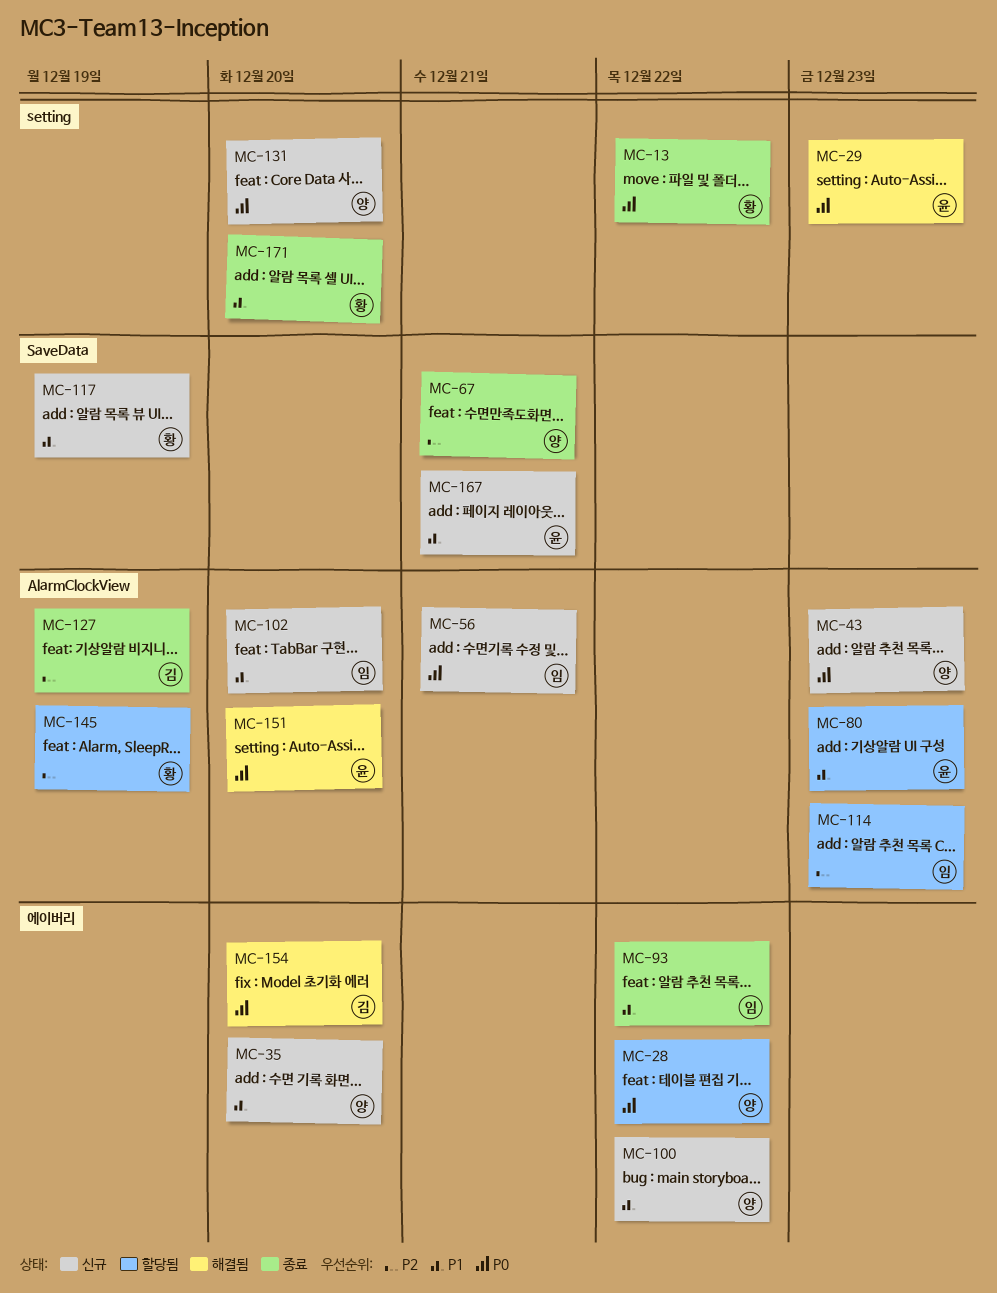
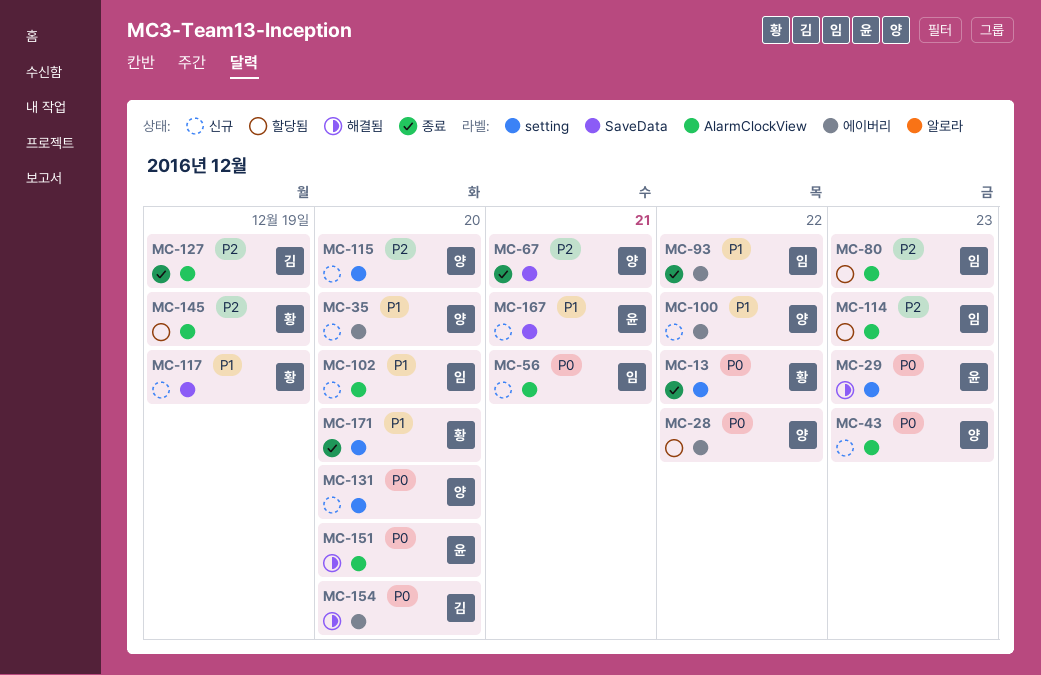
MC-80, owner: 윤 -> 임
MC-80, priority: P1 -> P2
MC-115: none -> present

